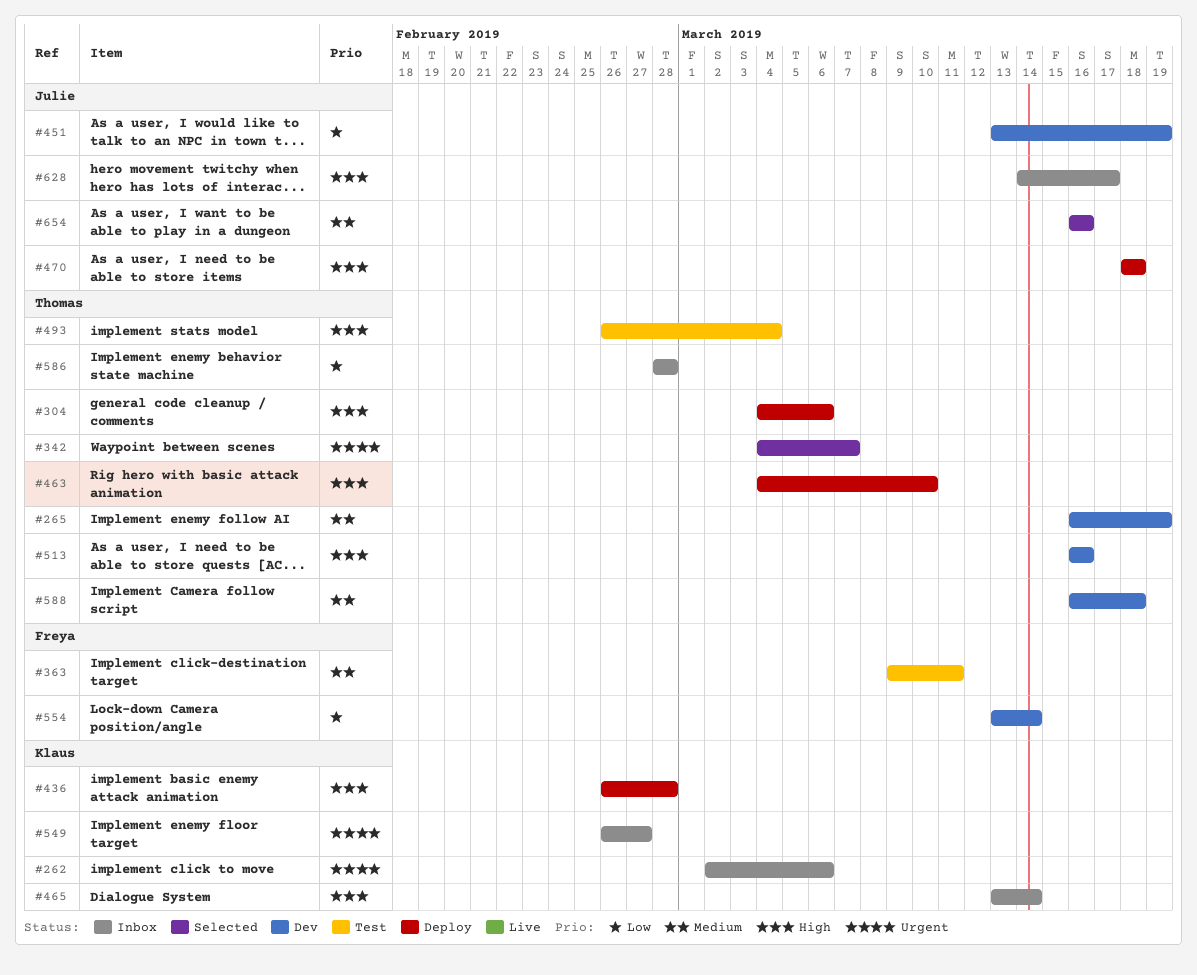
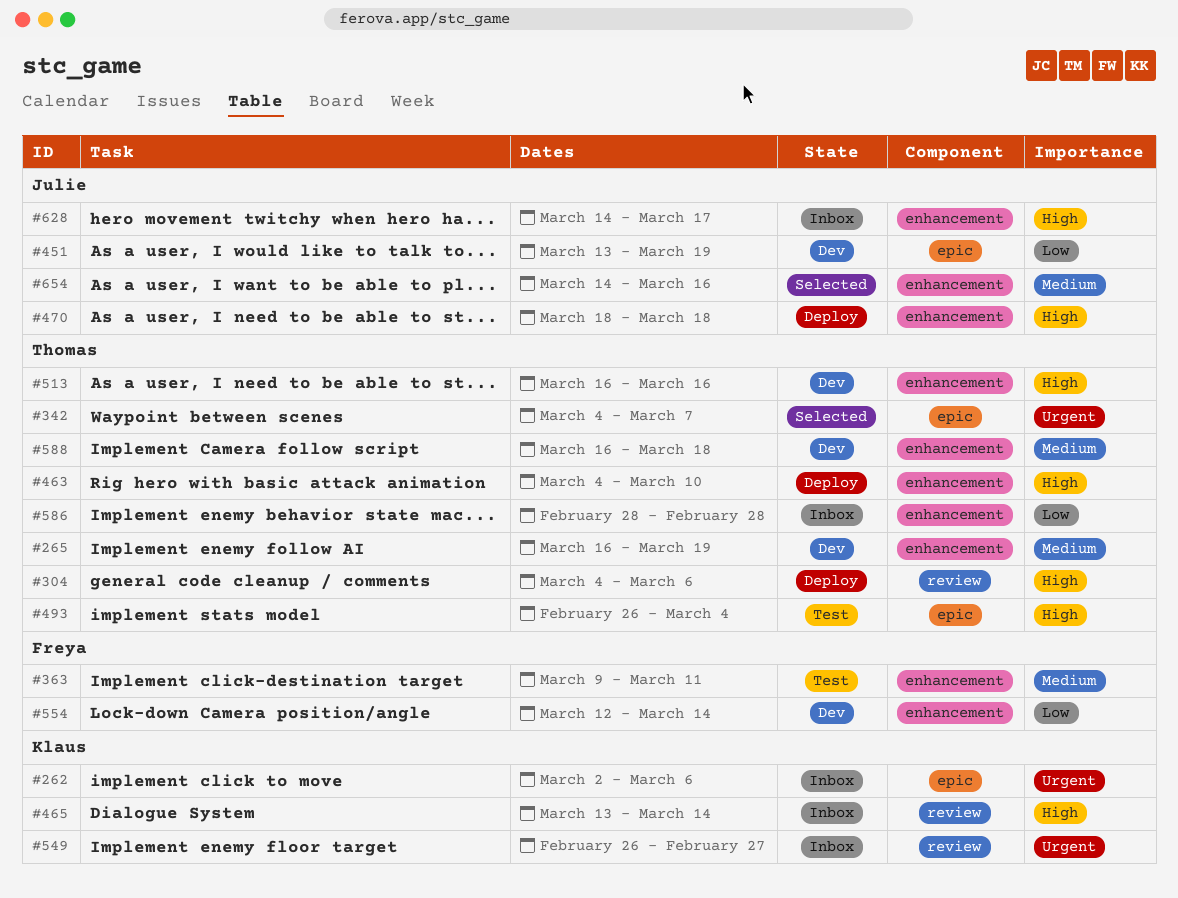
#436: present -> none
#554, start: Mar 13 -> Mar 12
#654, start: Mar 16 -> Mar 14

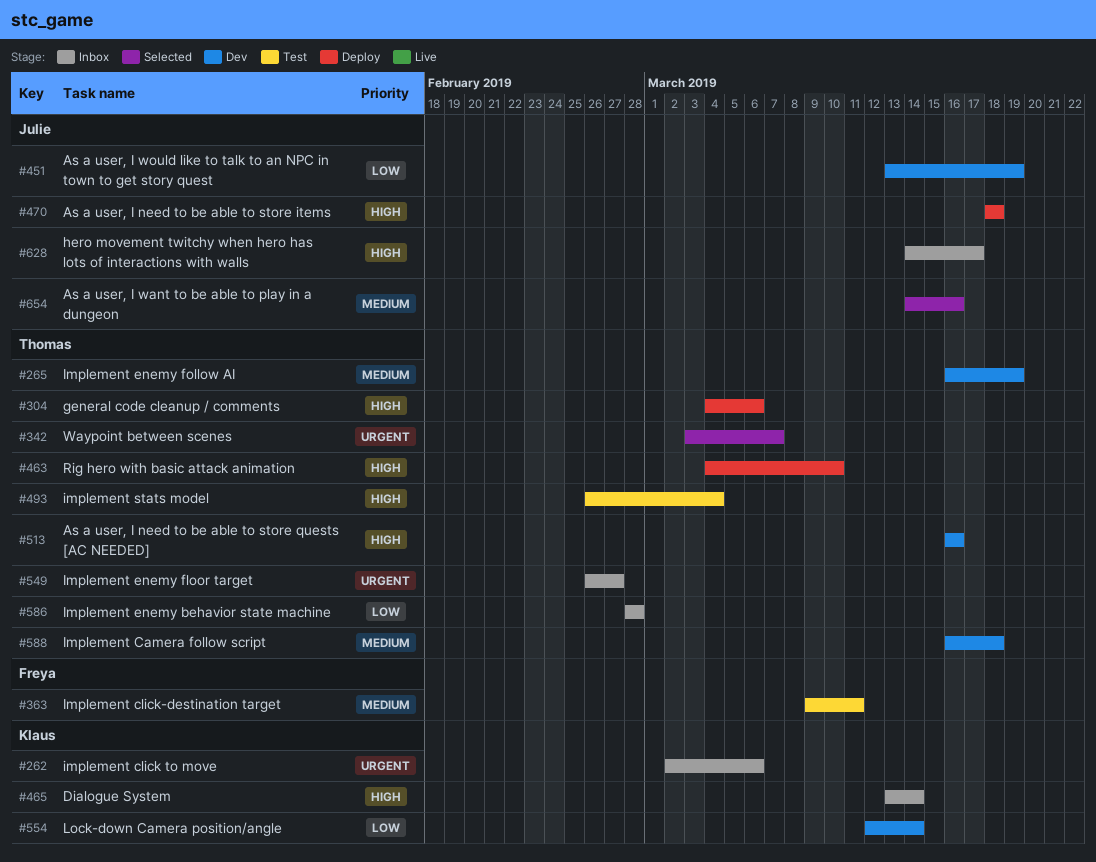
#342, start: Mar 4 -> Mar 3
#549, owner: Klaus -> Thomas
#554, owner: Freya -> Klaus

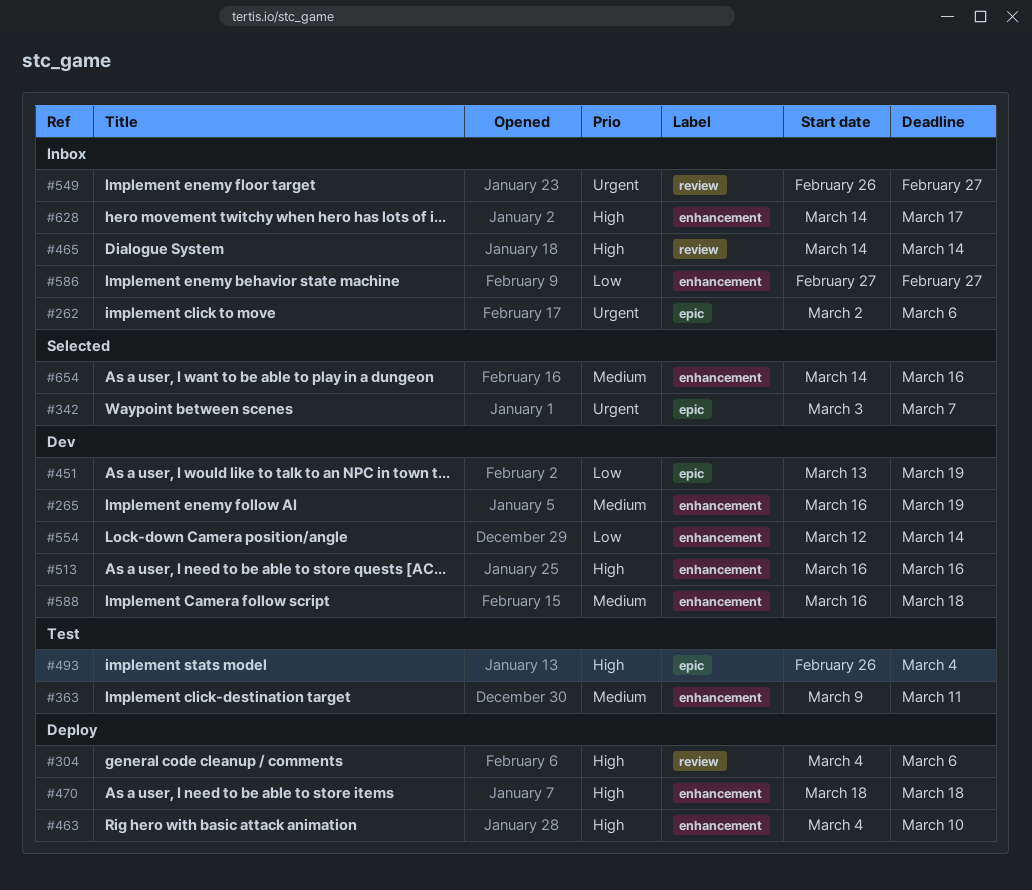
#465, start: Mar 13 -> Mar 14
#586, start: Feb 28 -> Feb 27
#586, due: Feb 28 -> Feb 27

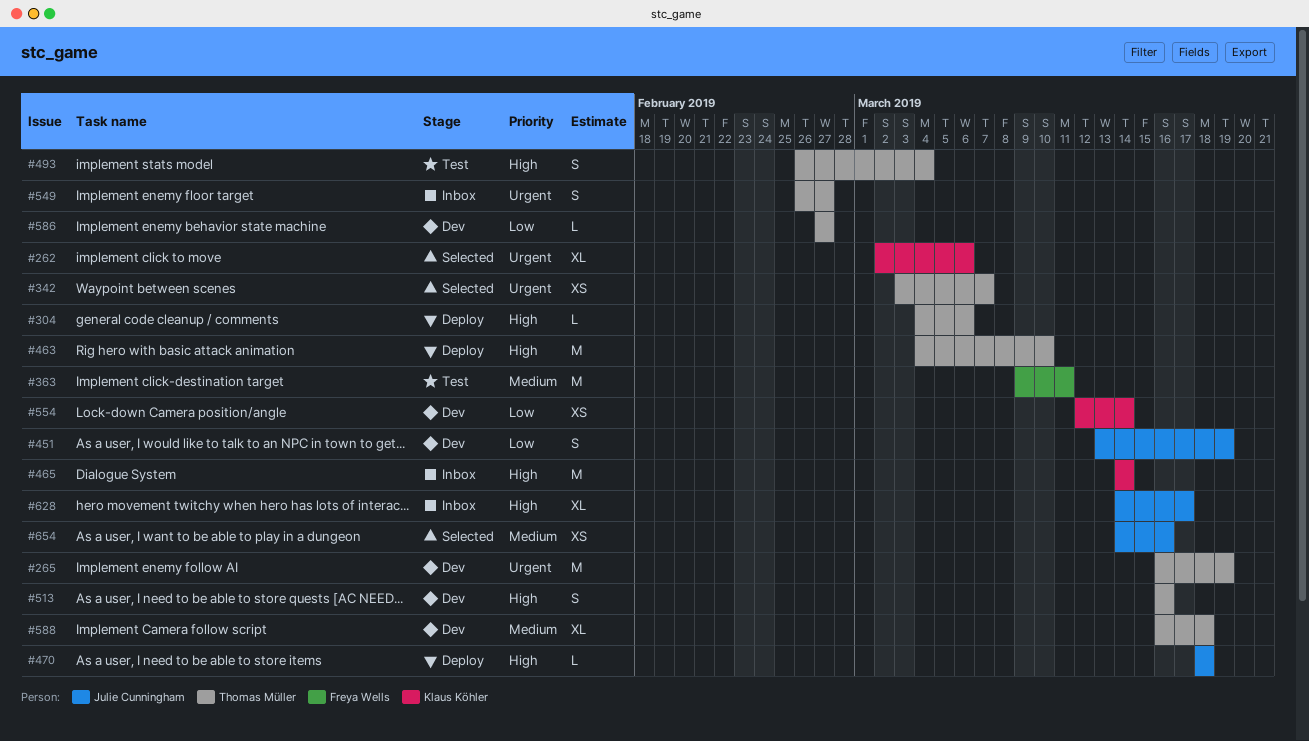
#262, status: Inbox -> Selected
#265, priority: Medium -> Urgent
#586, status: Inbox -> Dev

